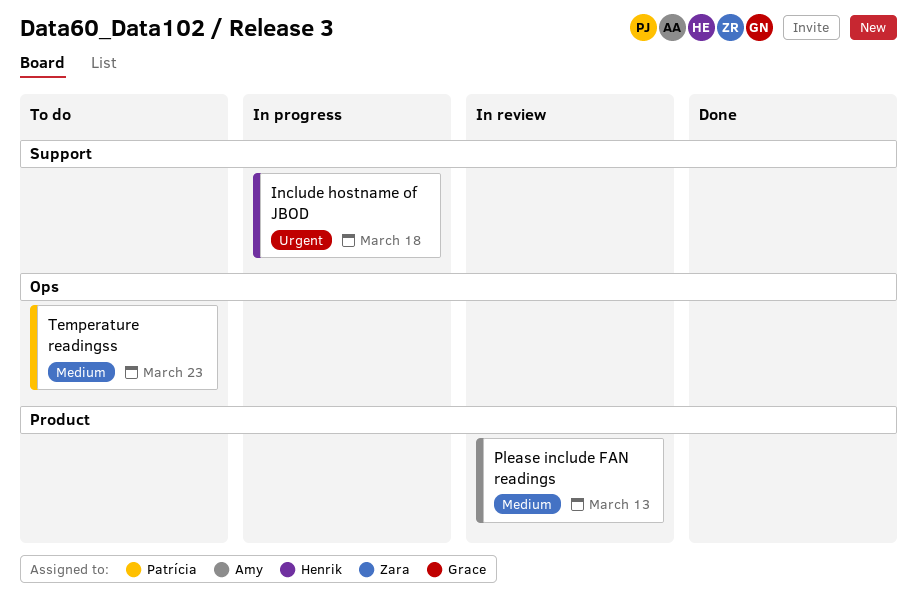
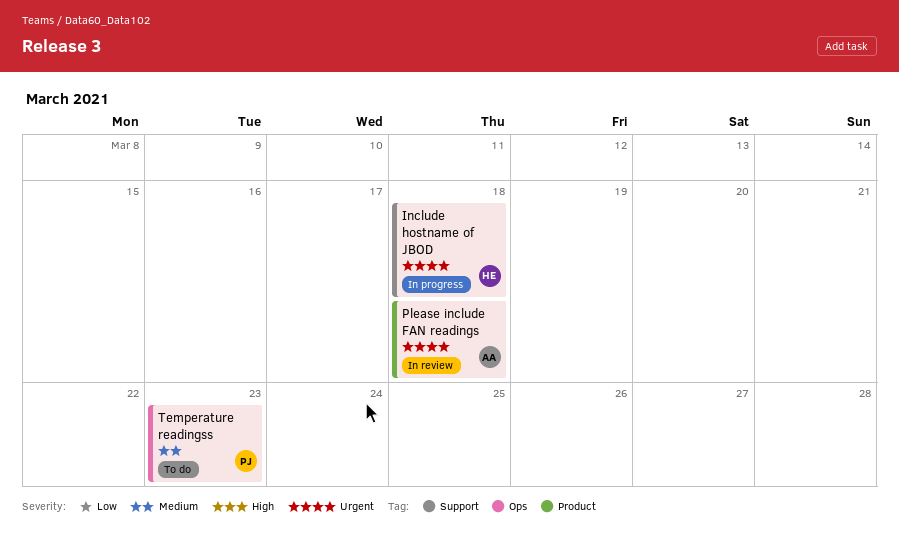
Please include FAN readings, priority: Medium -> Urgent
Please include FAN readings, due: Mar 13 -> Mar 18

